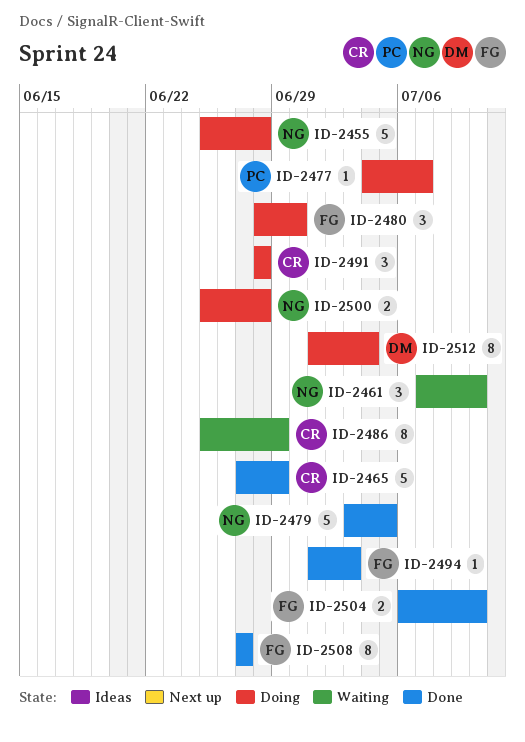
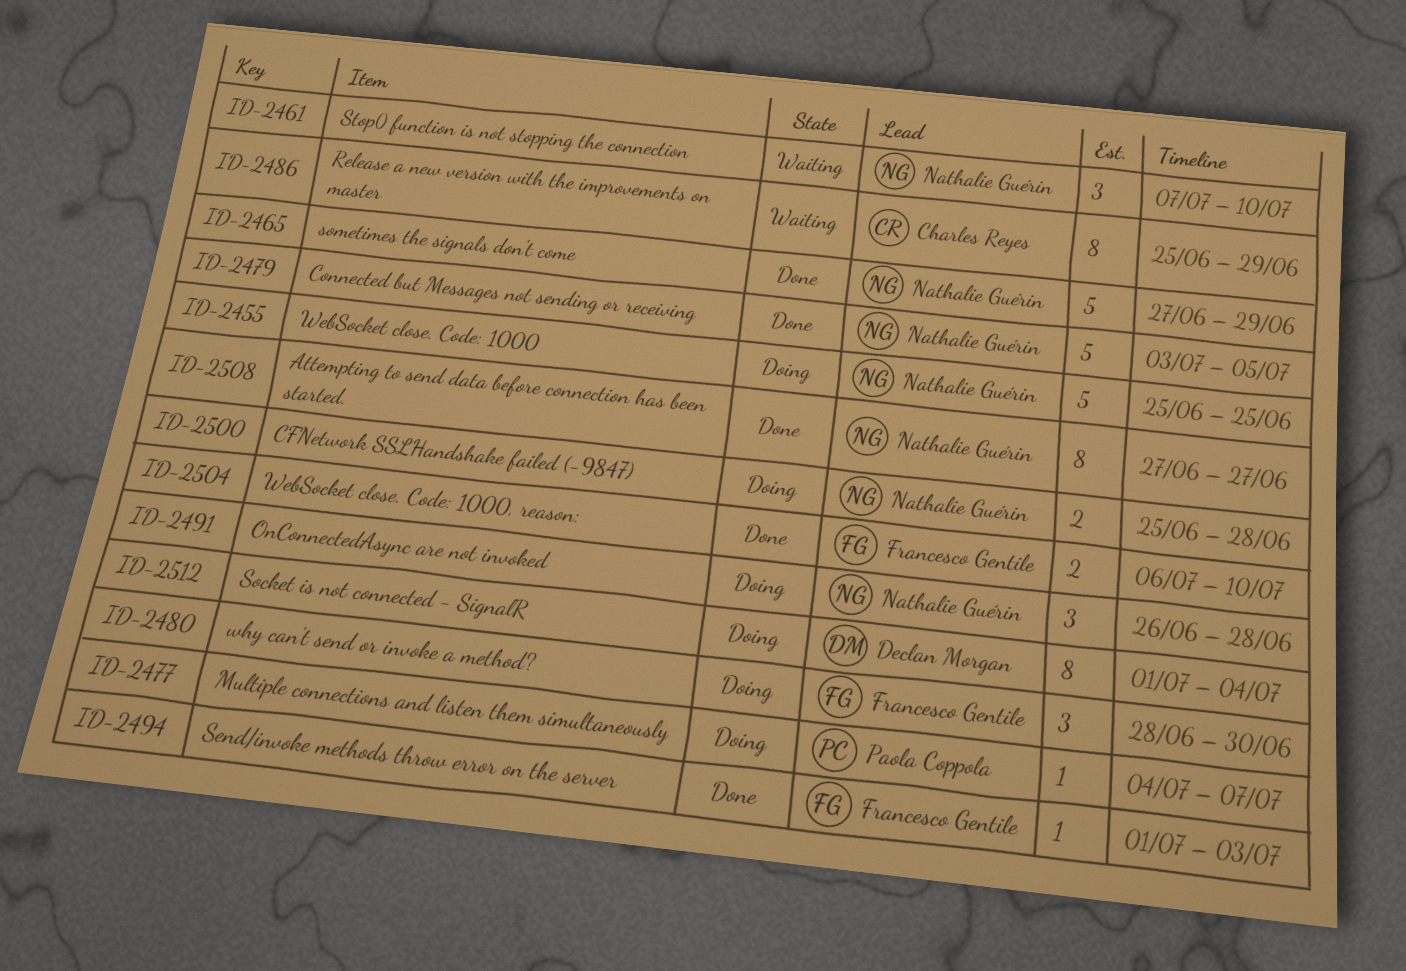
ID-2455, due: Jun 28 -> Jun 25
ID-2465, owner: Charles Reyes -> Nathalie Guérin
ID-2491, owner: Charles Reyes -> Nathalie Guérin
ID-2491, start: Jun 28 -> Jun 26
ID-2508, owner: Francesco Gentile -> Nathalie Guérin

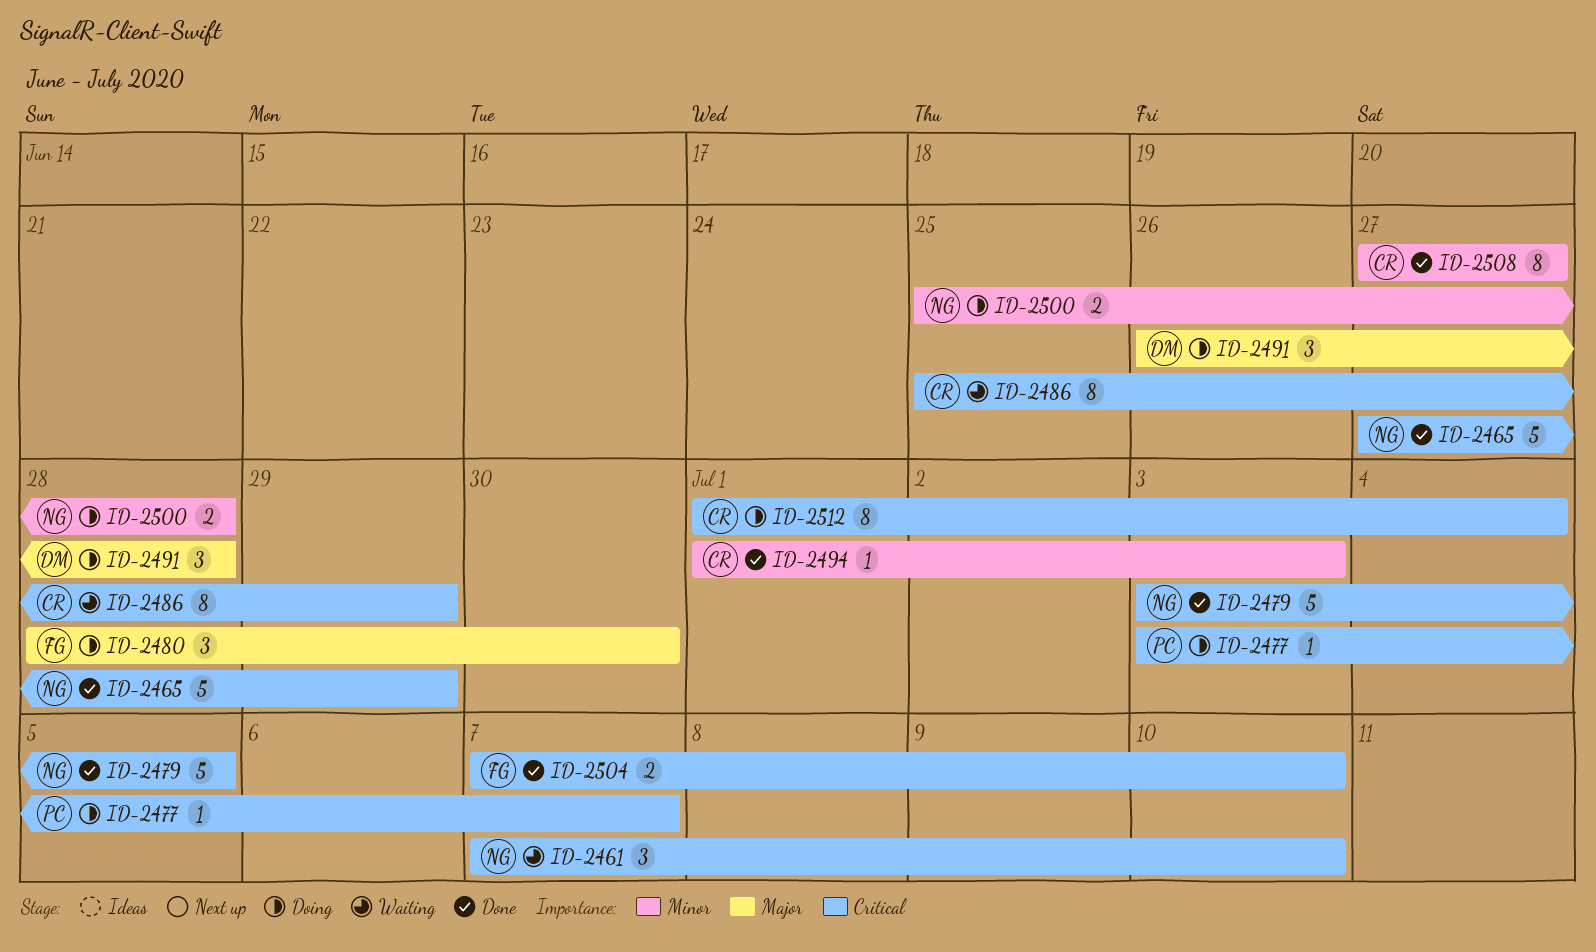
ID-2455: present -> none
ID-2477, start: Jul 4 -> Jul 3
ID-2491, owner: Nathalie Guérin -> Declan Morgan
ID-2494, owner: Francesco Gentile -> Charles Reyes
ID-2504, start: Jul 6 -> Jul 7
ID-2508, owner: Nathalie Guérin -> Charles Reyes
ID-2512, owner: Declan Morgan -> Charles Reyes

